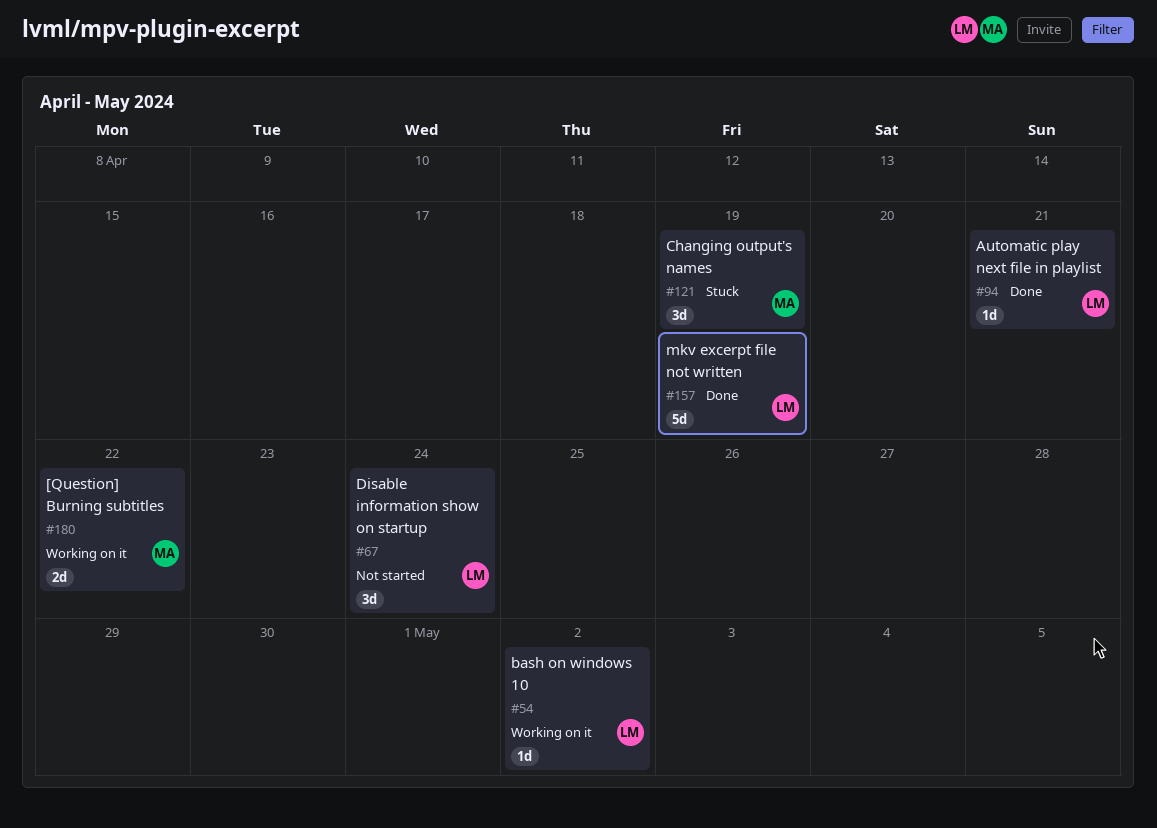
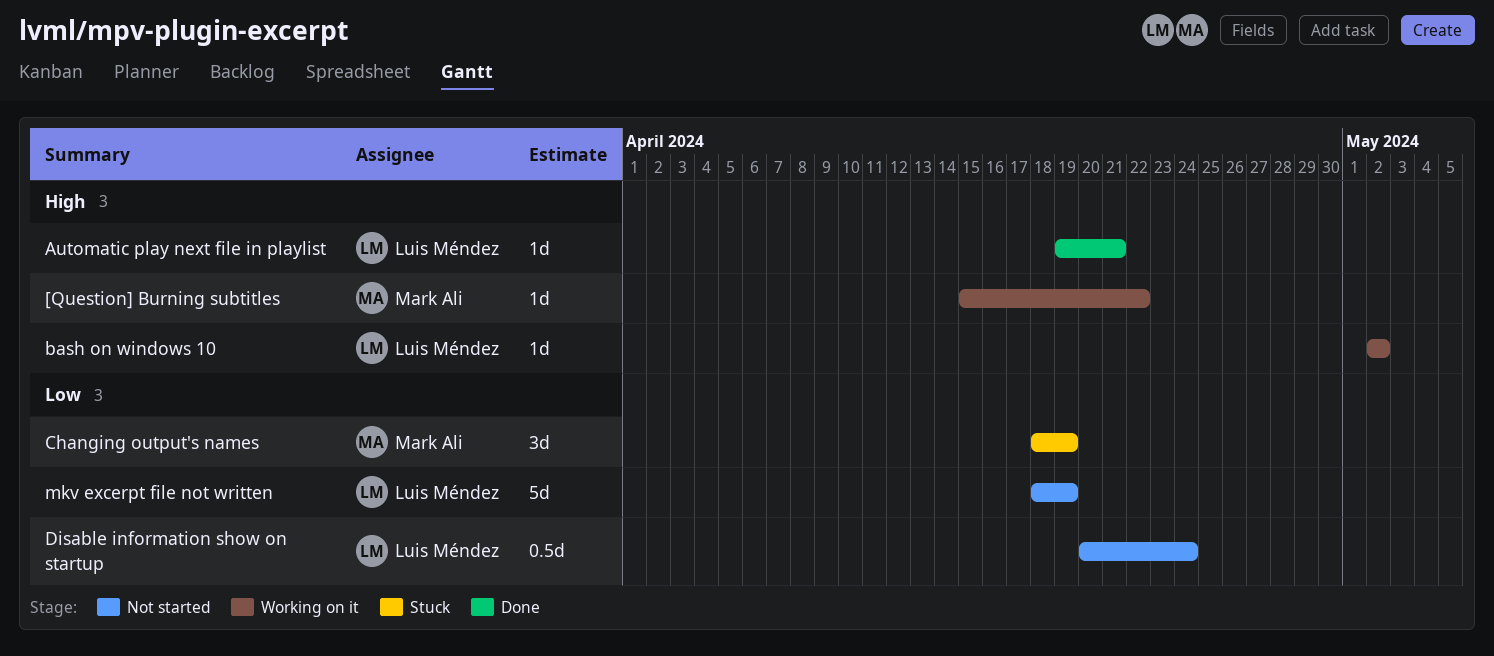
[Question] Burning subtitles, estimate: 2d -> 1d
Disable information show on startup, estimate: 3d -> 0.5d
mkv excerpt file not written, status: Done -> Not started

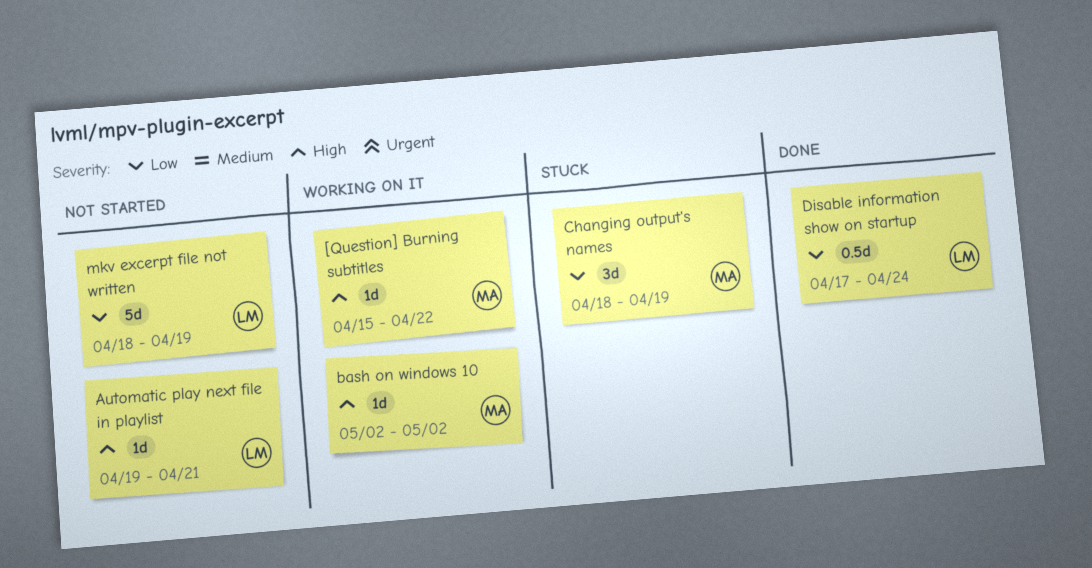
Automatic play next file in playlist, status: Done -> Not started
bash on windows 10, owner: Luis Méndez -> Mark Ali
Disable information show on startup, status: Not started -> Done
Disable information show on startup, start: Apr 20 -> Apr 17

